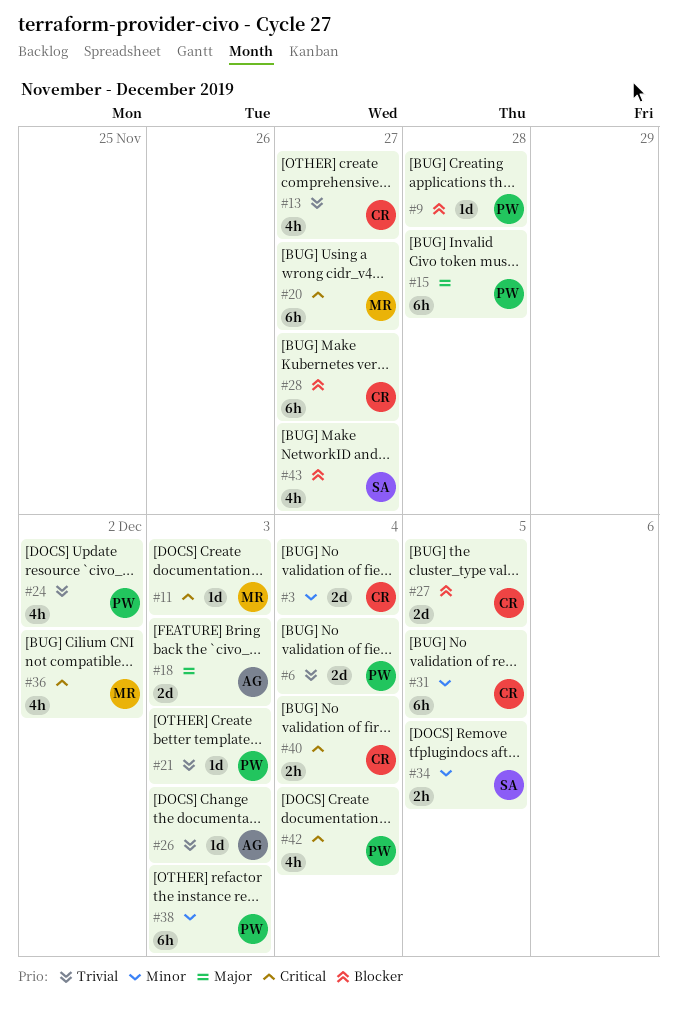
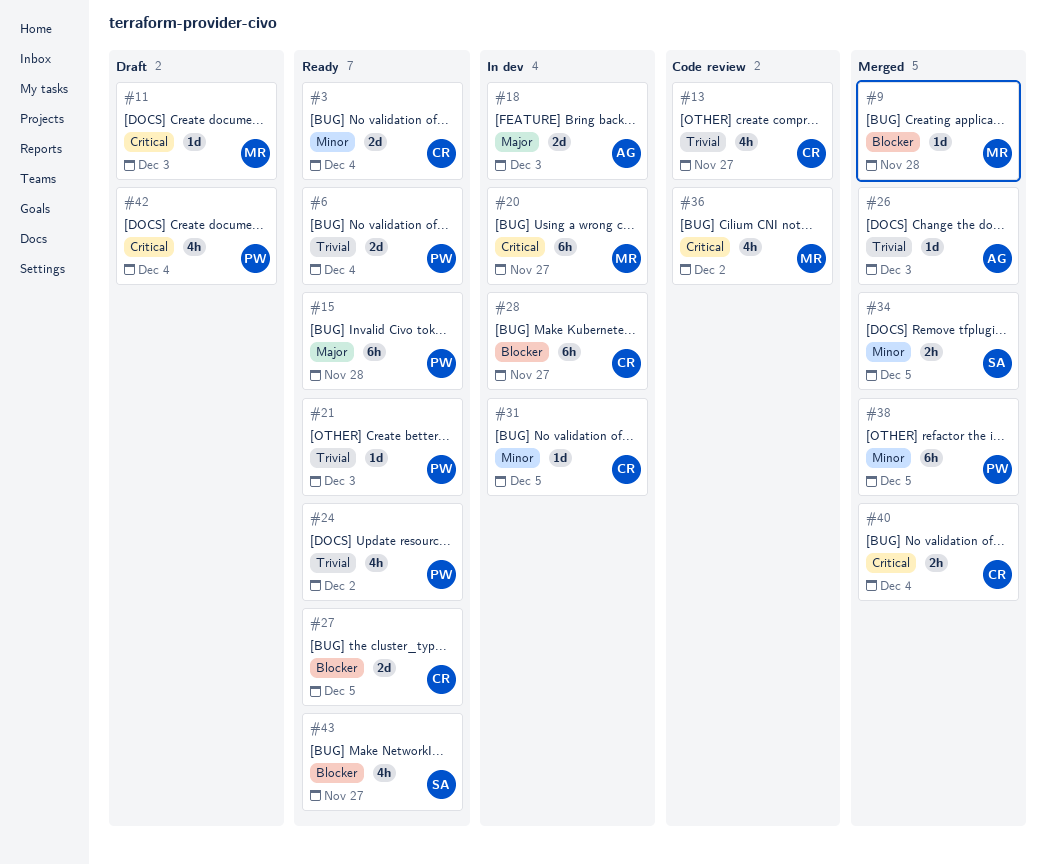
#9, owner: PW -> MR
#31, estimate: 6h -> 1d
#38, due: Dec 3 -> Dec 5

